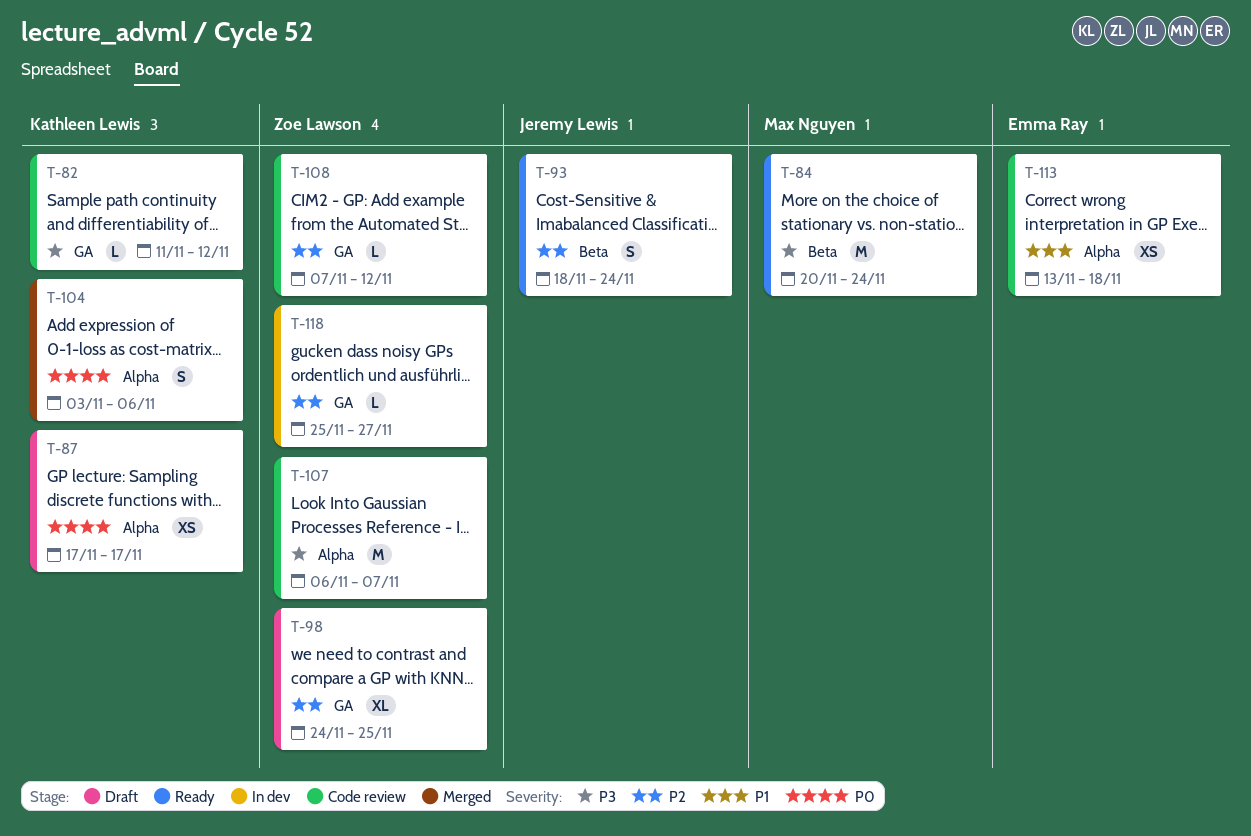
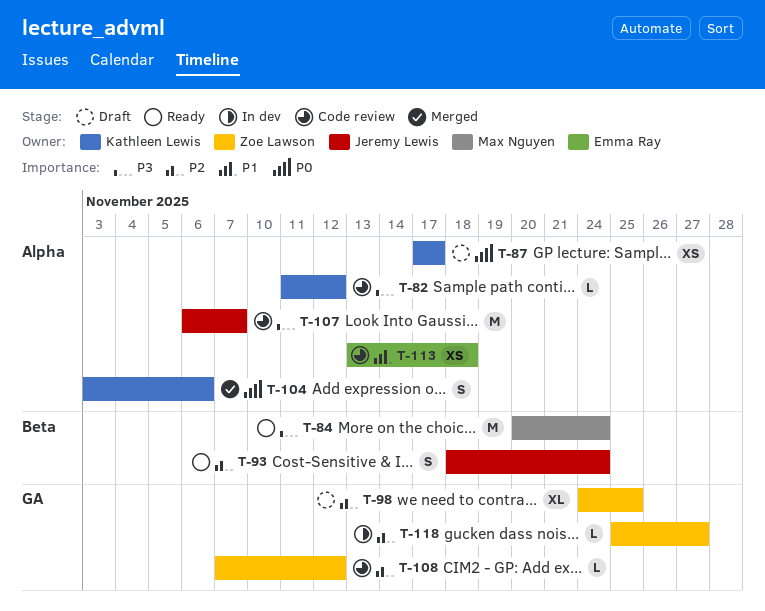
T-82, label: GA -> Alpha
T-107, owner: Zoe Lawson -> Jeremy Lewis

